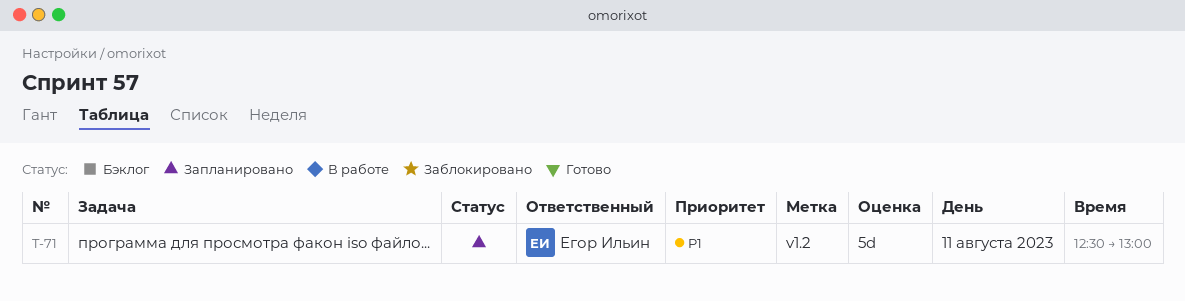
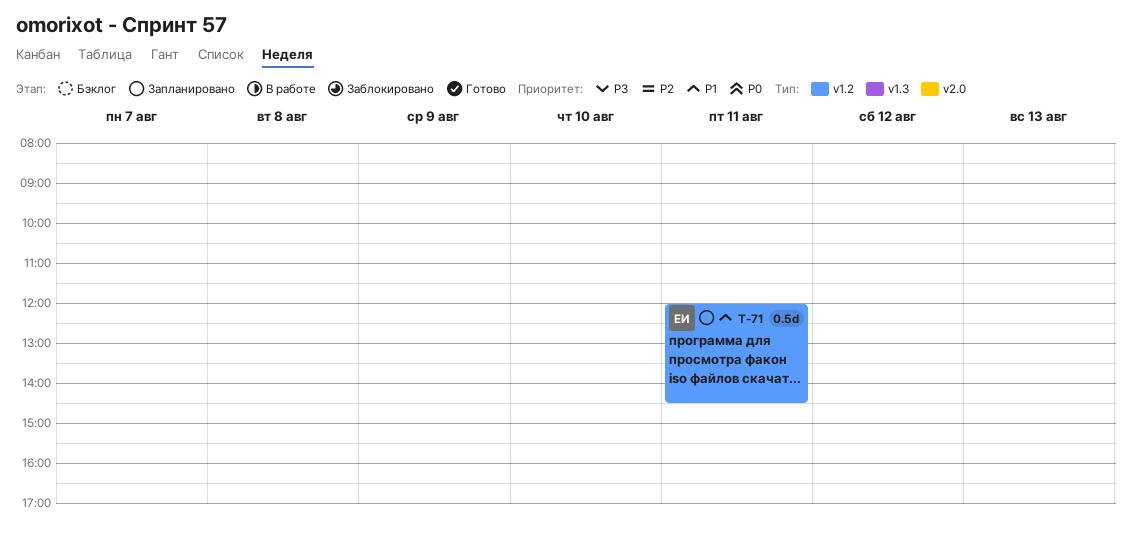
T-71, estimate: 5d -> 0.5d
T-71, begins: 12:30 -> 12:00
T-71, ends: 13:00 -> 14:30

